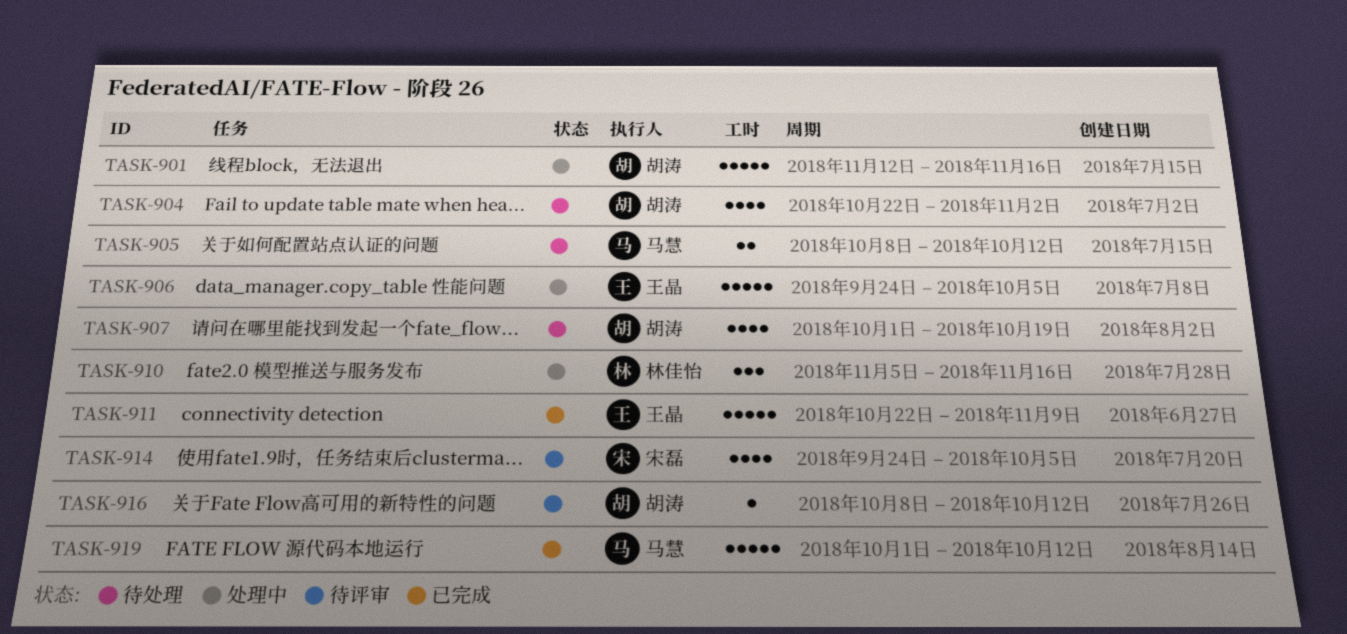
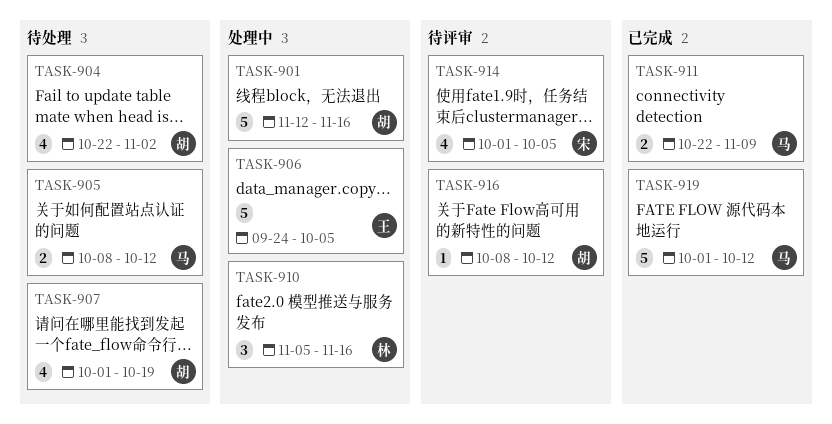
TASK-911, owner: 王晶 -> 马慧
TASK-911, estimate: 5 -> 2
TASK-914, start: Sep 24 -> Oct 1

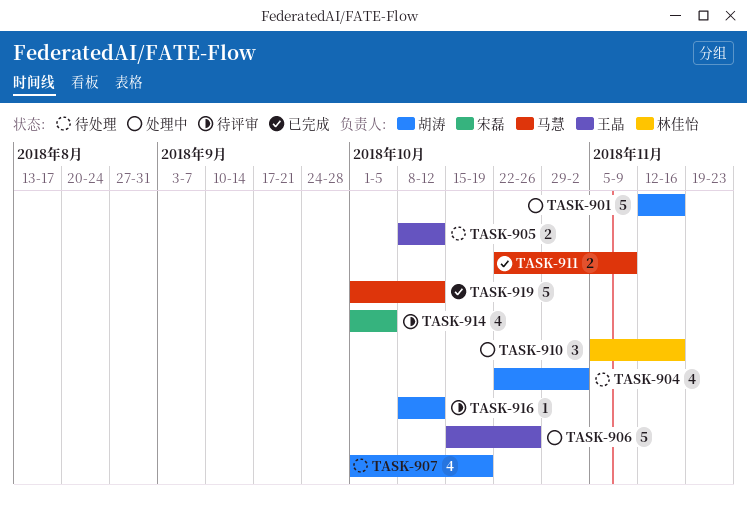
TASK-905, owner: 马慧 -> 王晶
TASK-906, start: Sep 24 -> Oct 15
TASK-906, due: Oct 5 -> Oct 26

